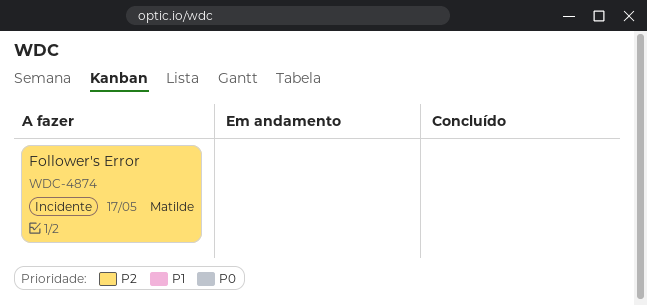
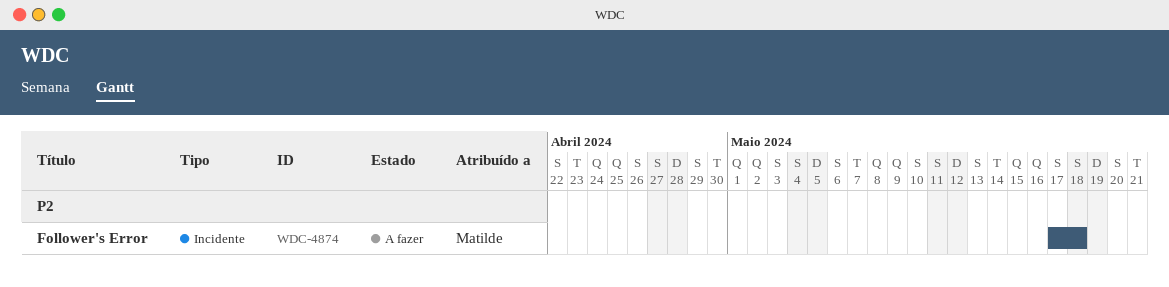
WDC-4874, due: May 17 -> May 18

